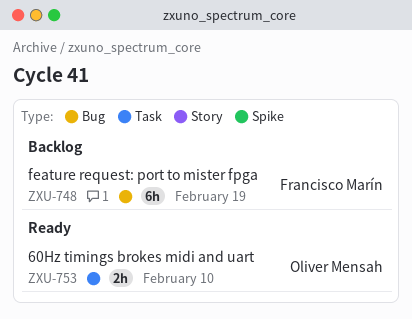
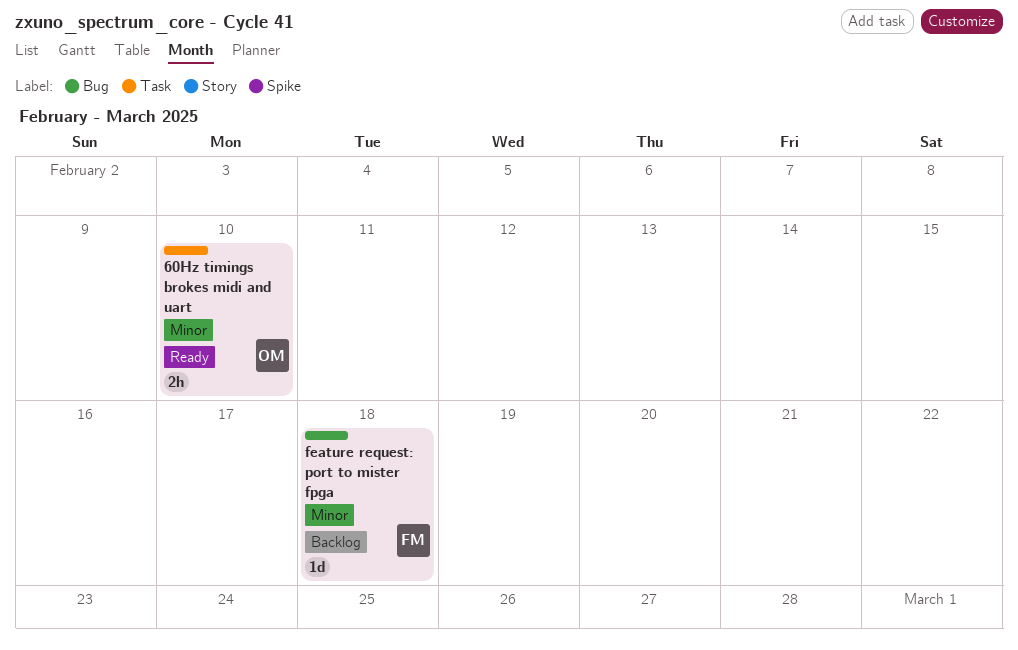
feature request: port to mister fpga, estimate: 6h -> 1d
feature request: port to mister fpga, due: Feb 19 -> Feb 18

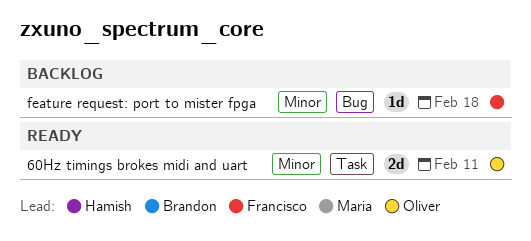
60Hz timings brokes midi and uart, estimate: 2h -> 2d
60Hz timings brokes midi and uart, due: Feb 10 -> Feb 11

